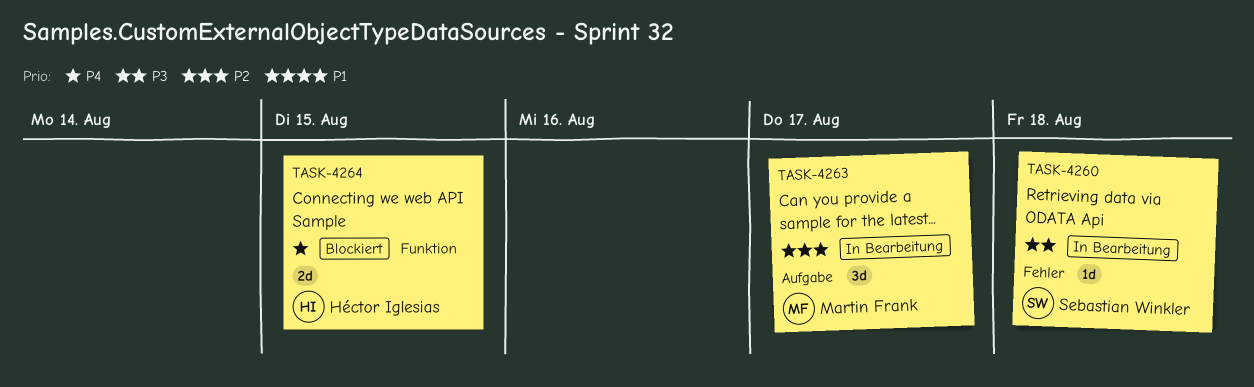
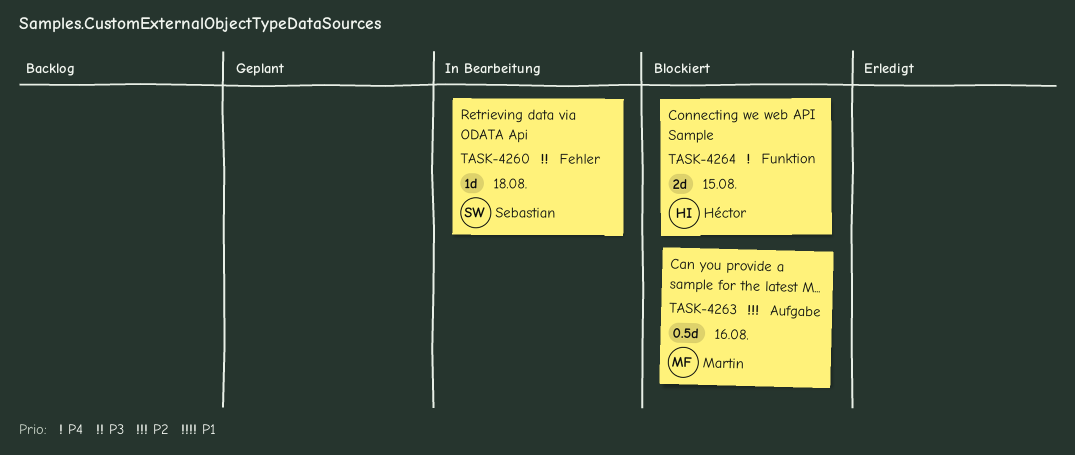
TASK-4263, status: In Bearbeitung -> Blockiert
TASK-4263, estimate: 3d -> 0.5d
TASK-4263, due: Aug 17 -> Aug 16

